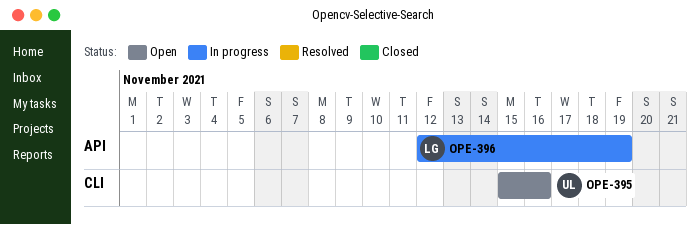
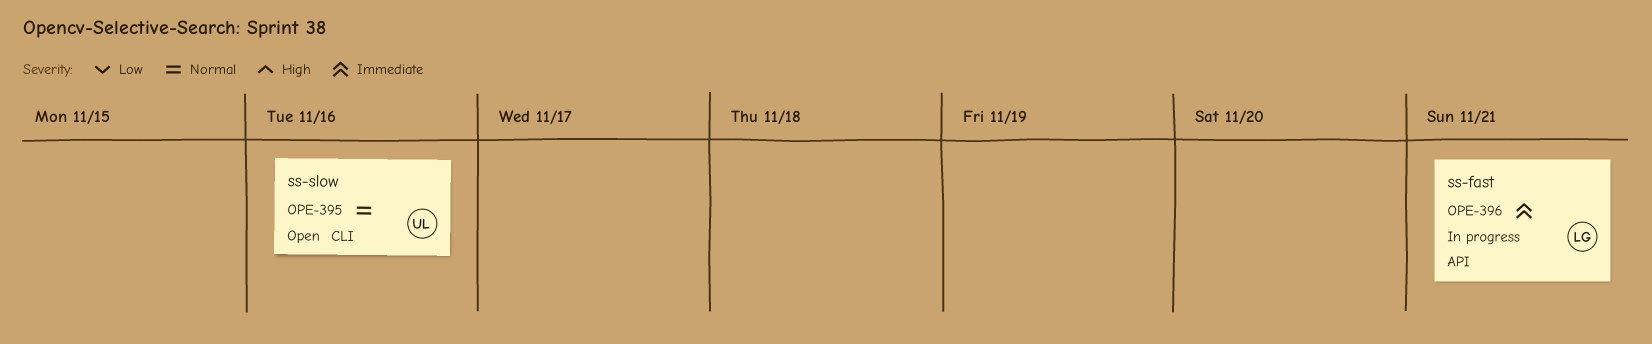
OPE-396, due: Nov 19 -> Nov 21

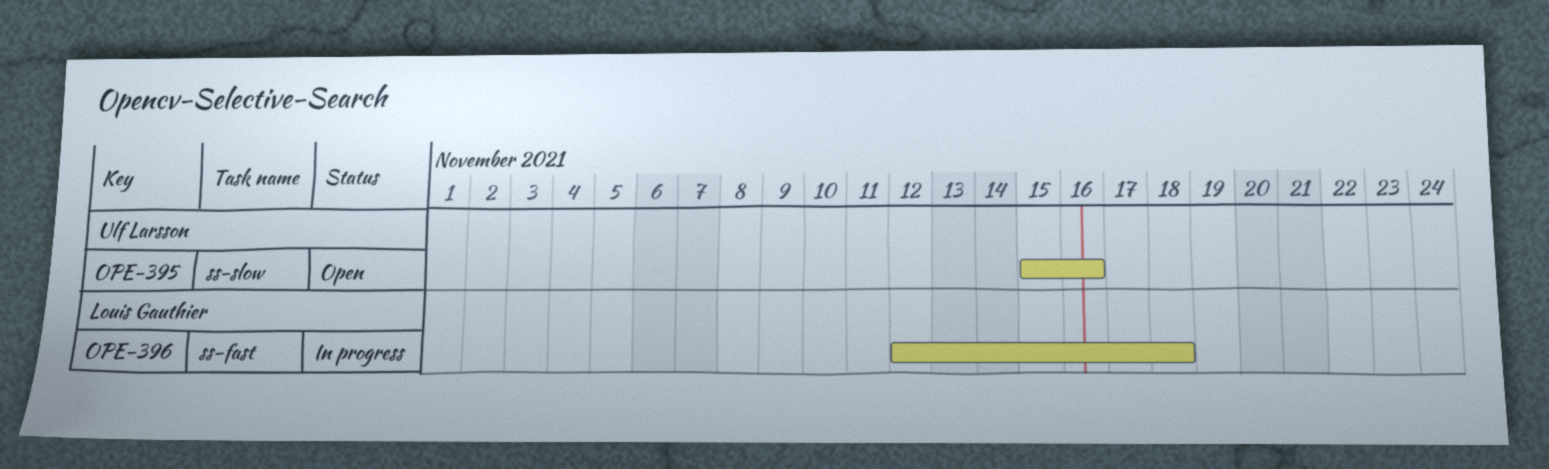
OPE-396, due: Nov 21 -> Nov 18

